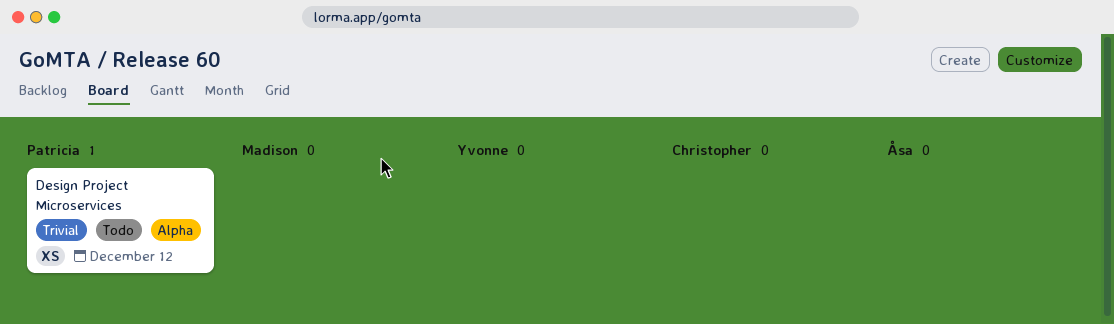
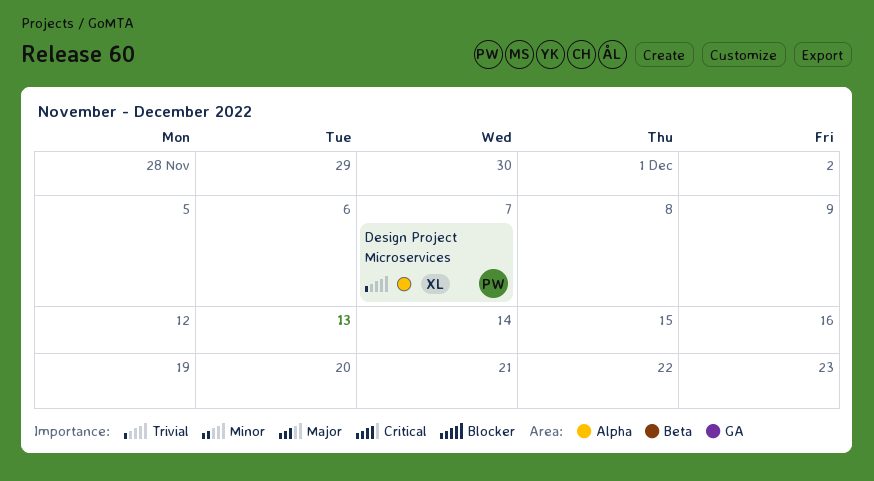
Design Project Microservices, estimate: XS -> XL
Design Project Microservices, due: Dec 12 -> Dec 7

